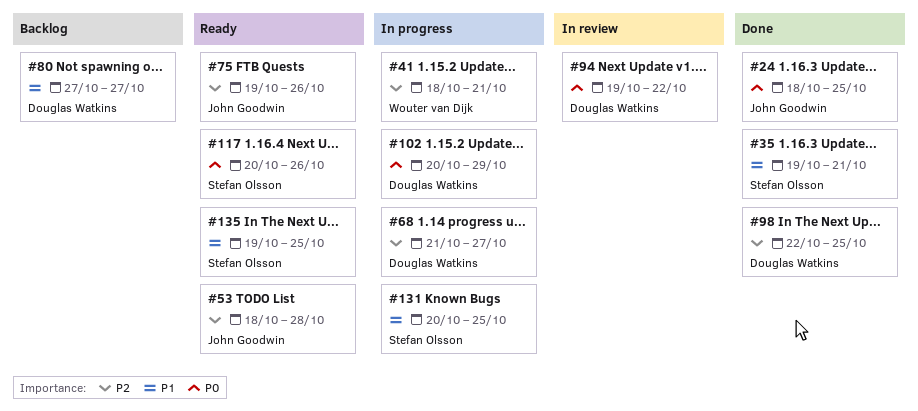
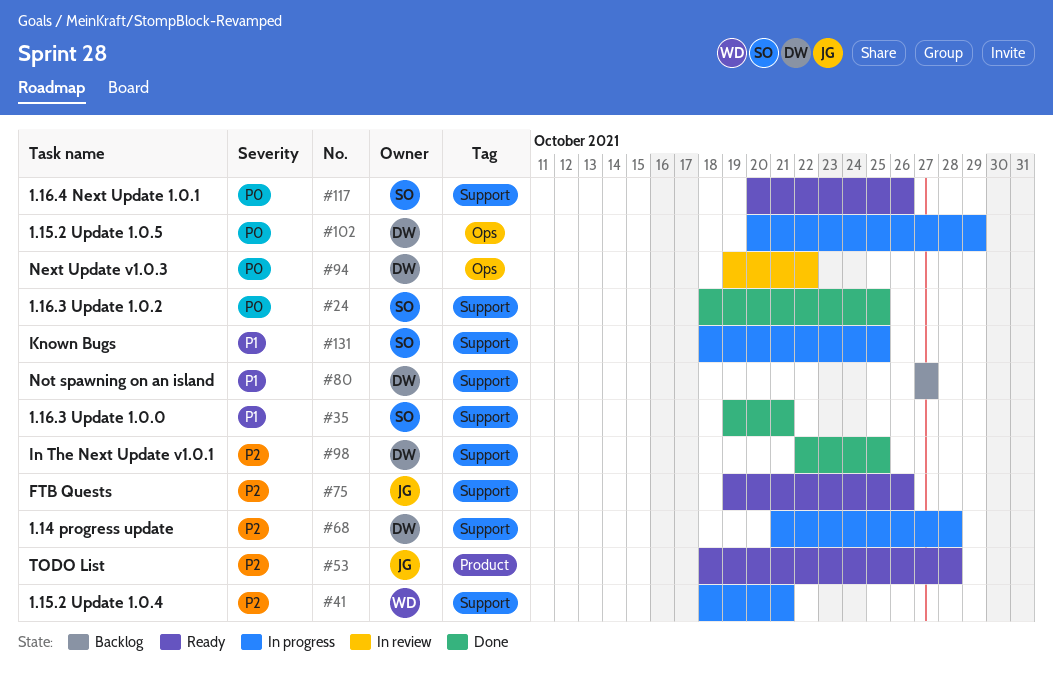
#24, owner: John Goodwin -> Stefan Olsson
#68, due: Oct 27 -> Oct 28
#131, start: Oct 20 -> Oct 18
#135: present -> none

